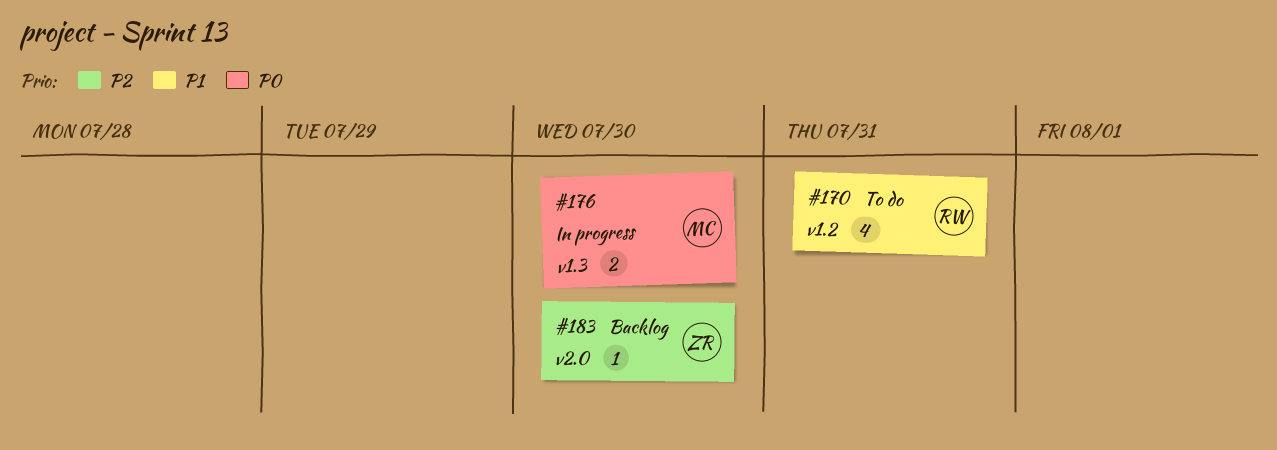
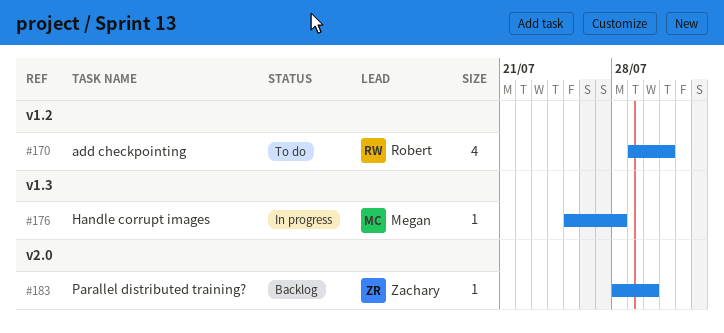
#176, estimate: 2 -> 1
#176, due: Jul 30 -> Jul 28

